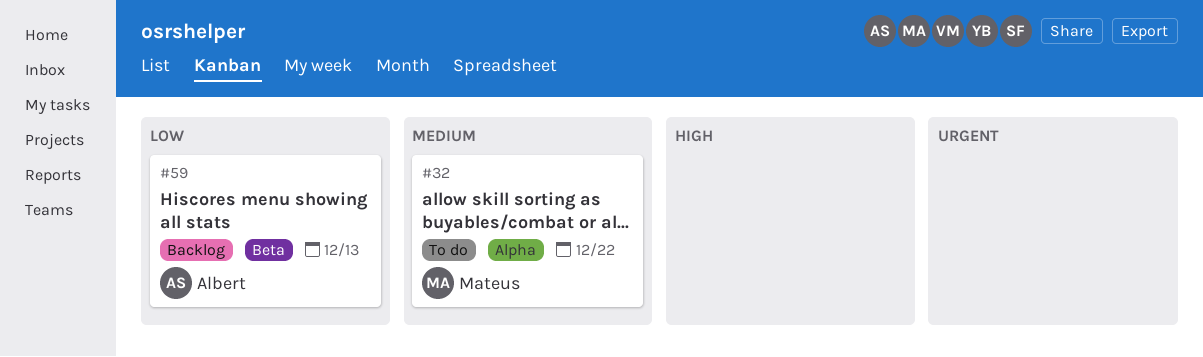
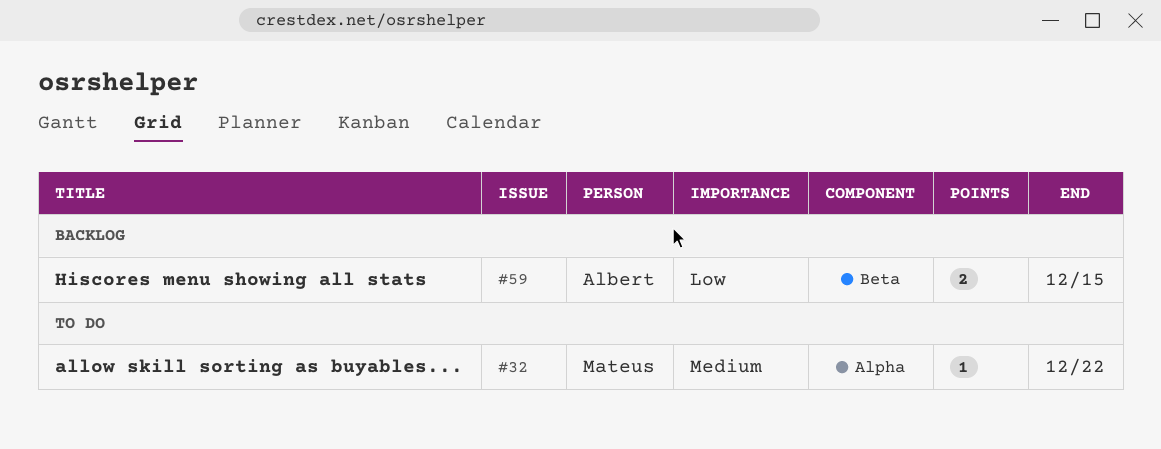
#59, due: Dec 13 -> Dec 15

